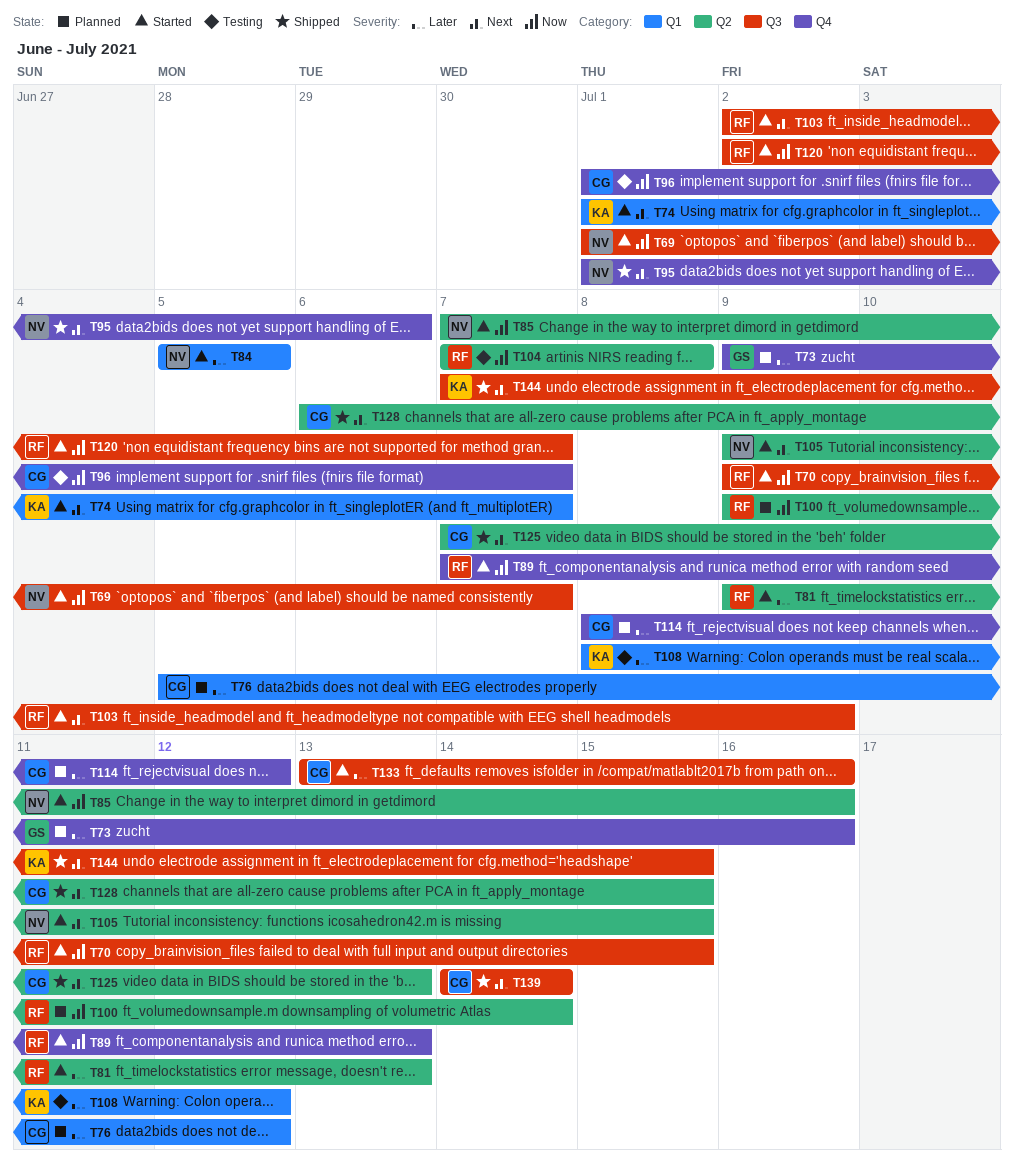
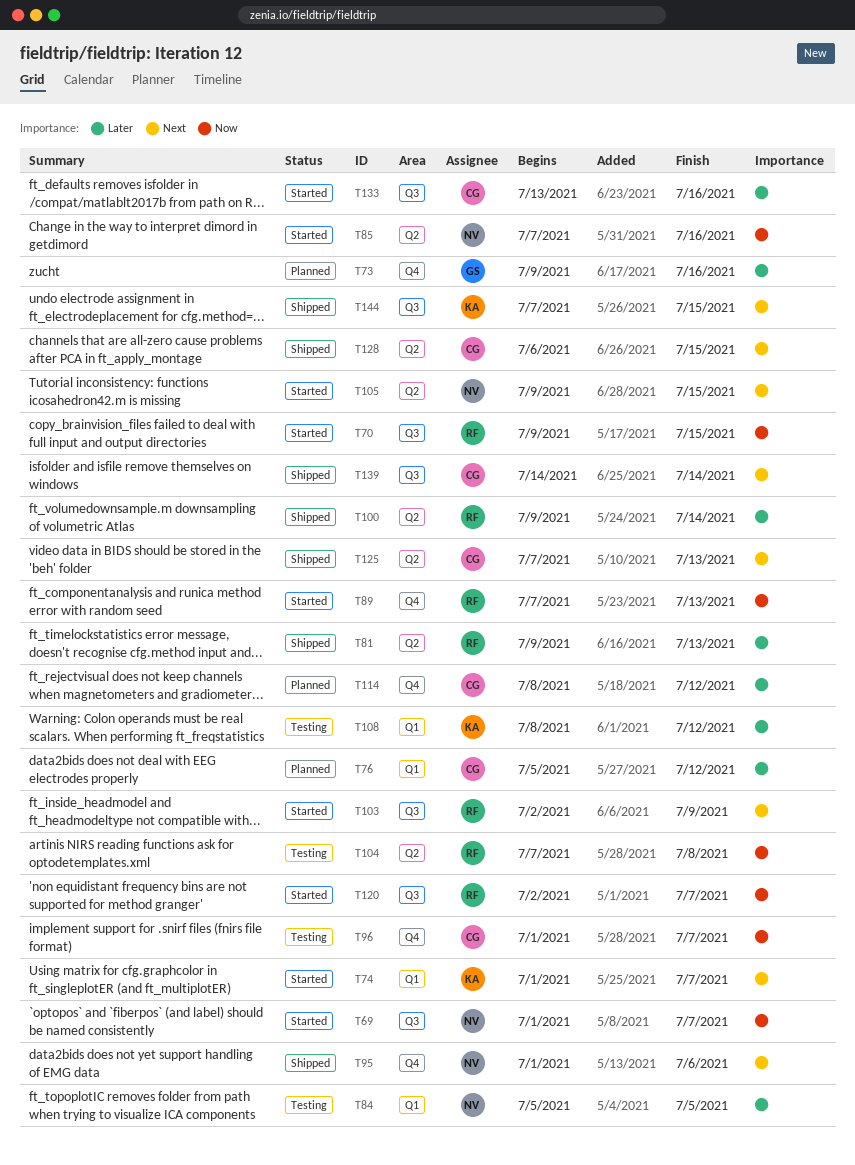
T81, status: Started -> Shipped
T84, status: Started -> Testing
T100, status: Planned -> Shipped
T100, priority: Now -> Later

